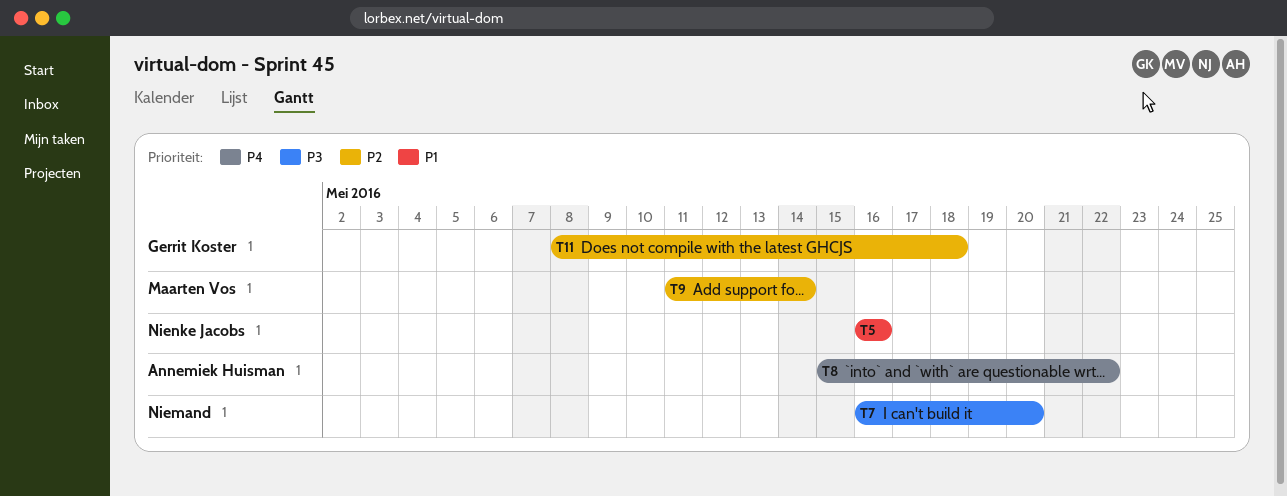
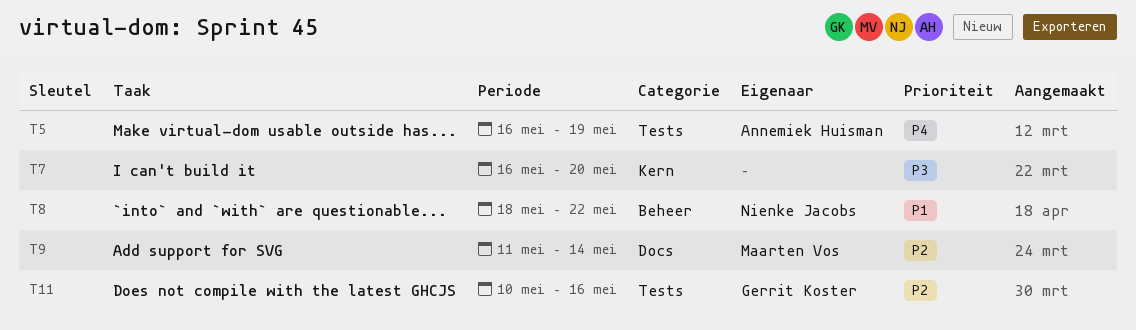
T5, owner: Nienke Jacobs -> Annemiek Huisman
T5, priority: P1 -> P4
T5, due: May 16 -> May 19
T8, owner: Annemiek Huisman -> Nienke Jacobs
T8, priority: P4 -> P1
T8, start: May 15 -> May 18
T11, start: May 8 -> May 10
T11, due: May 18 -> May 16

